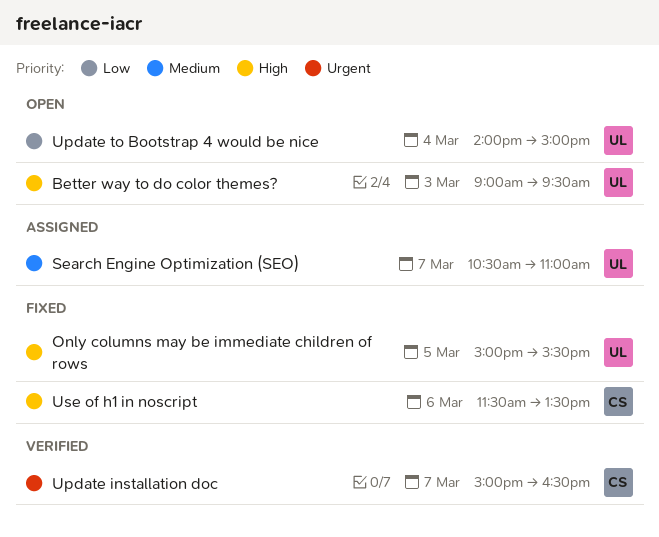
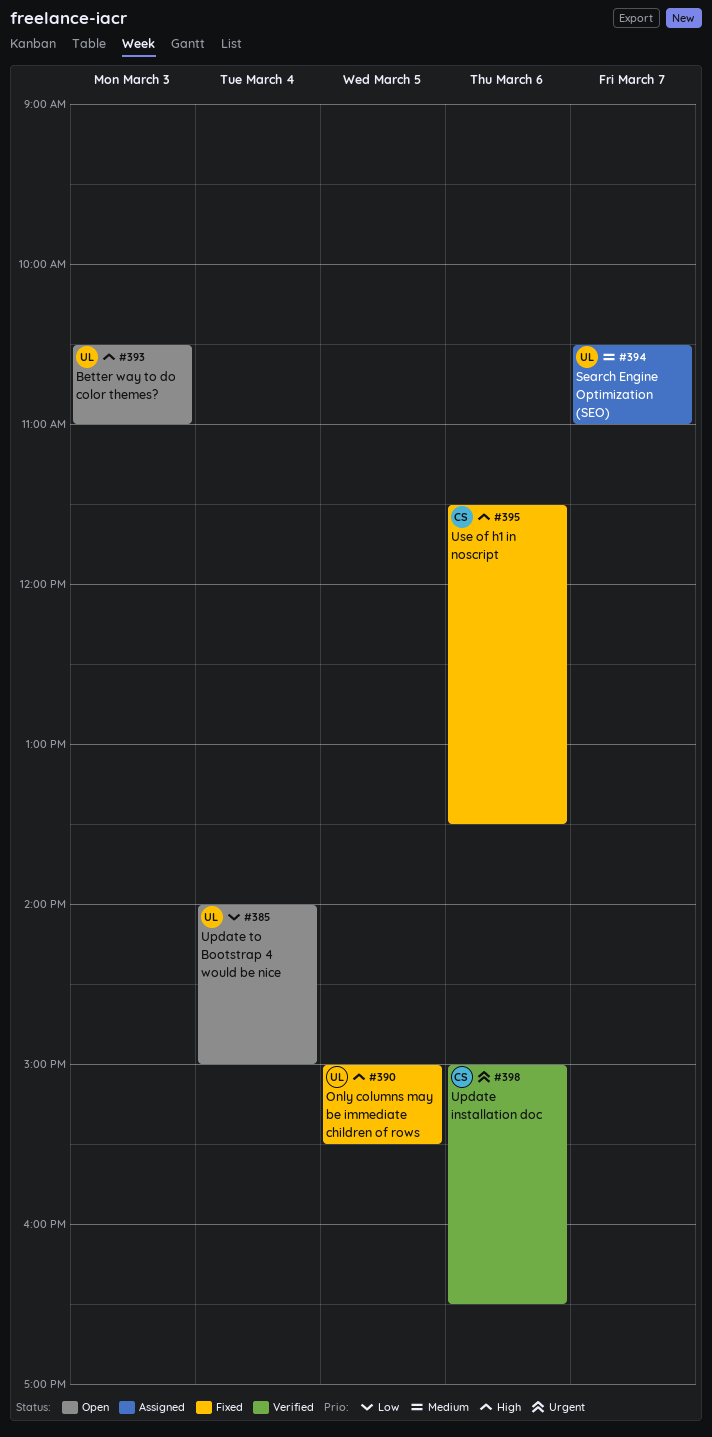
Better way to do color themes?, begins: 09:00 -> 10:30
Better way to do color themes?, ends: 09:30 -> 11:00
Update installation doc, day: Mar 7 -> Mar 6

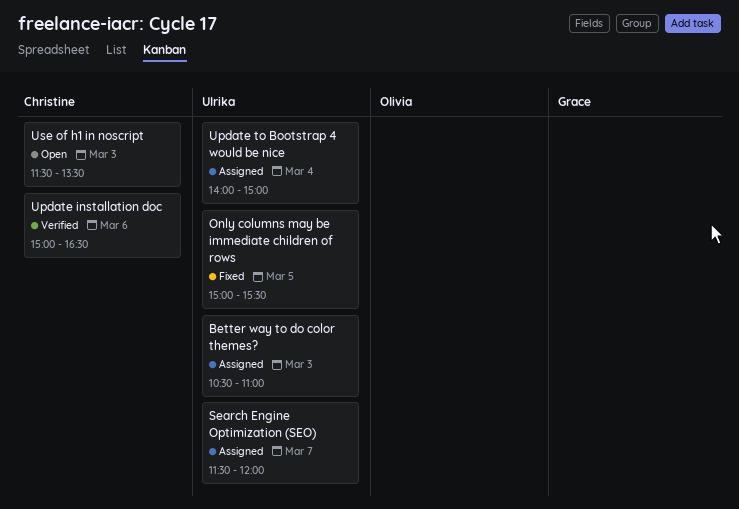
Better way to do color themes?, status: Open -> Assigned
Search Engine Optimization (SEO), begins: 10:30 -> 11:30
Search Engine Optimization (SEO), ends: 11:00 -> 12:00
Update to Bootstrap 4 would be nice, status: Open -> Assigned
Use of h1 in noscript, status: Fixed -> Open
Use of h1 in noscript, day: Mar 6 -> Mar 3

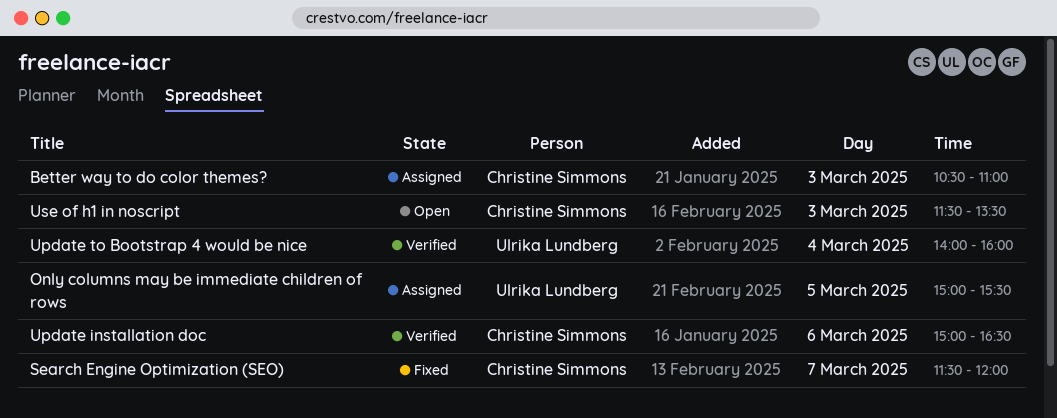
Better way to do color themes?, owner: Ulrika Lundberg -> Christine Simmons
Only columns may be immediate children of rows, status: Fixed -> Assigned
Search Engine Optimization (SEO), status: Assigned -> Fixed
Search Engine Optimization (SEO), owner: Ulrika Lundberg -> Christine Simmons
Update to Bootstrap 4 would be nice, status: Assigned -> Verified
Update to Bootstrap 4 would be nice, ends: 15:00 -> 16:00

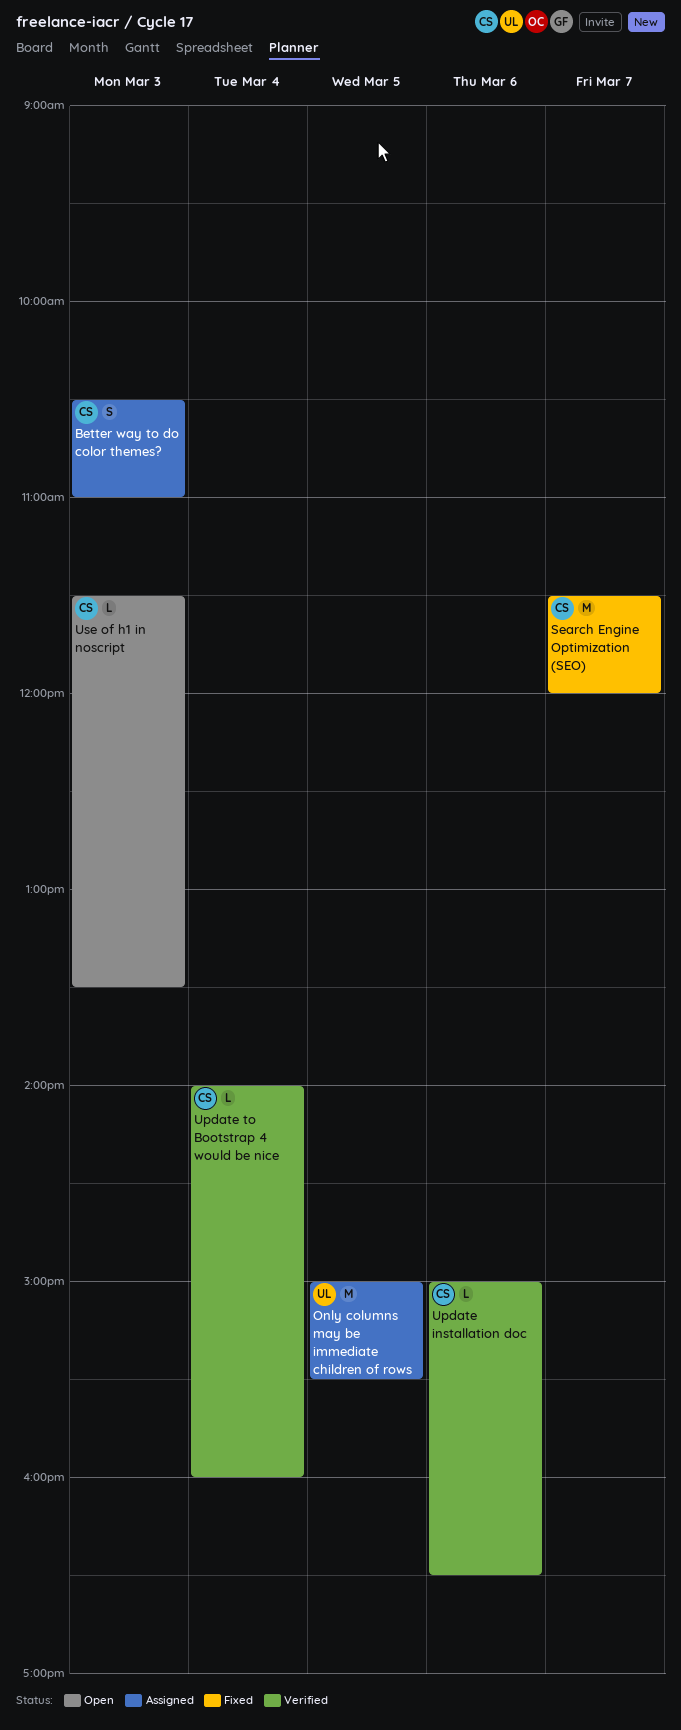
Update to Bootstrap 4 would be nice, owner: Ulrika Lundberg -> Christine Simmons

